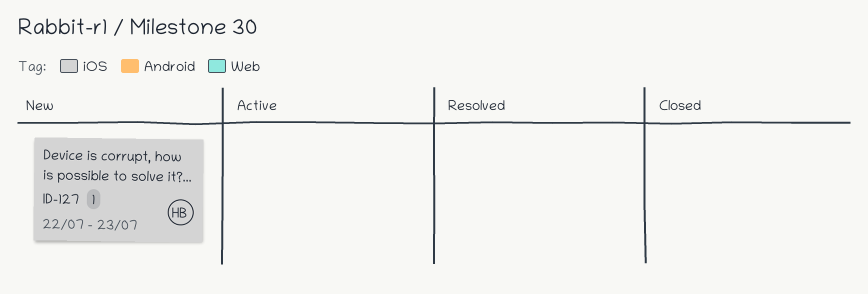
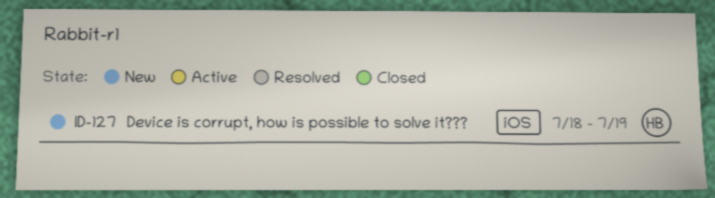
ID-127, start: Jul 22 -> Jul 18
ID-127, due: Jul 23 -> Jul 19

